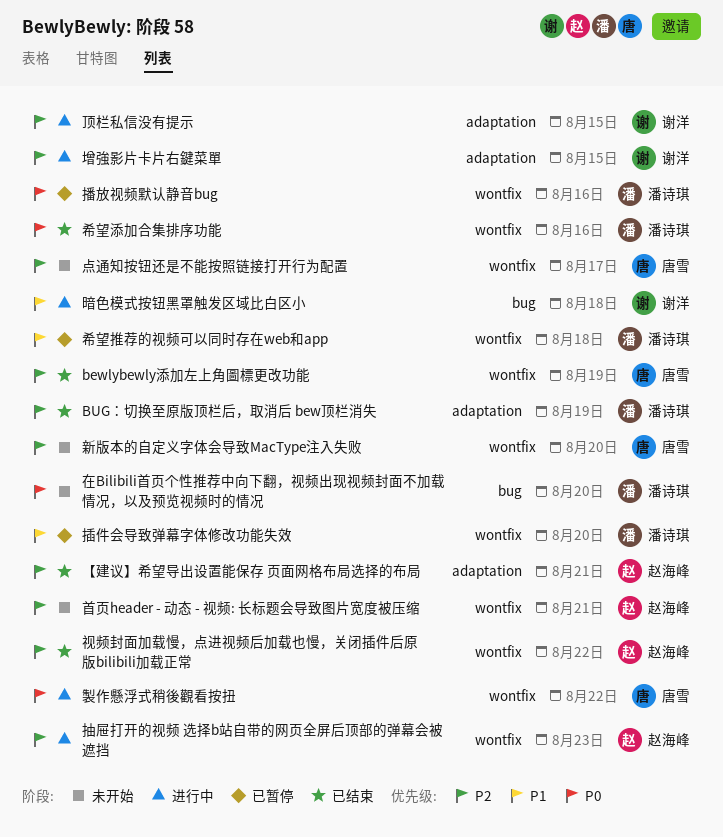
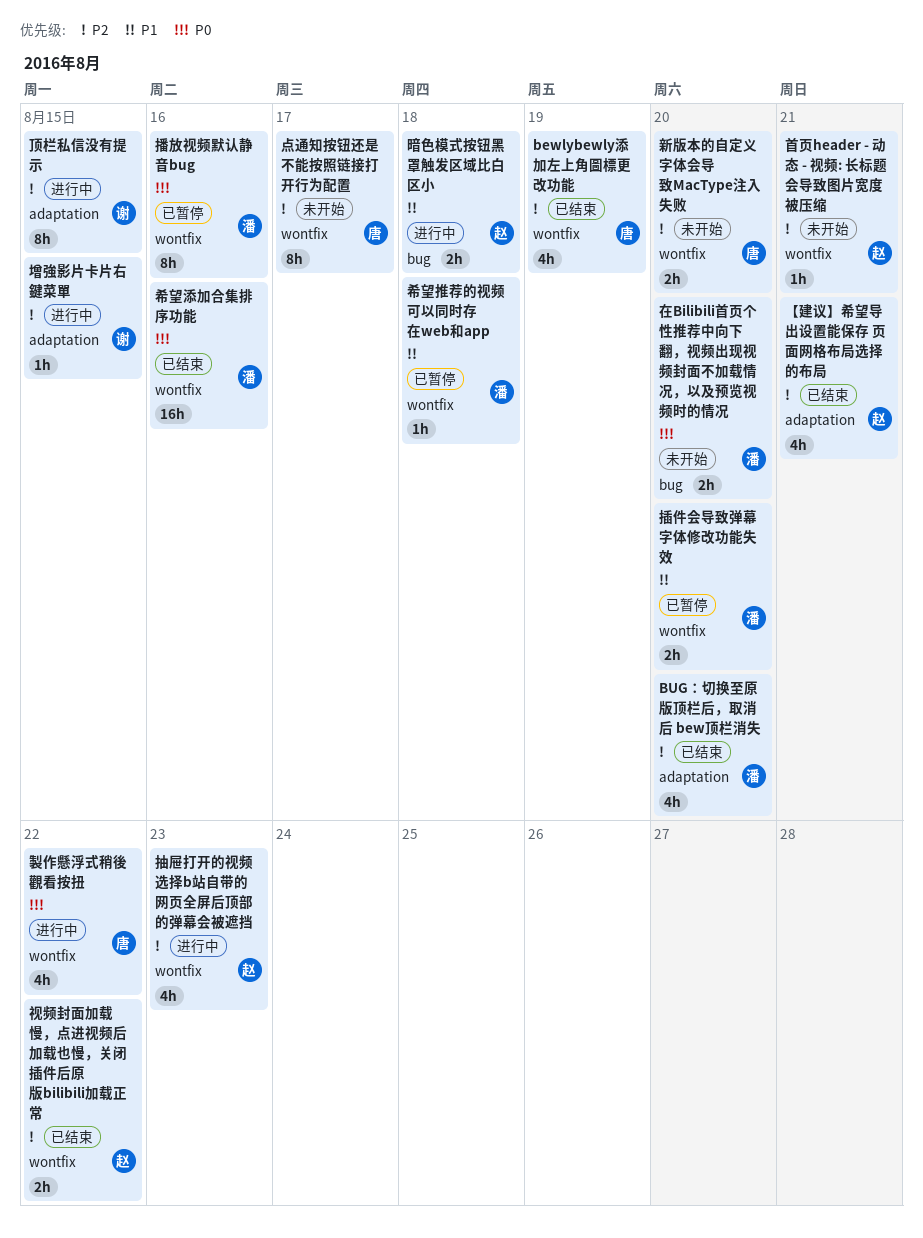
BUG：切换至原版顶栏后，取消后 bew顶栏消失, due: Aug 19 -> Aug 20
暗色模式按钮黑罩触发区域比白区小, owner: 谢洋 -> 赵海峰

